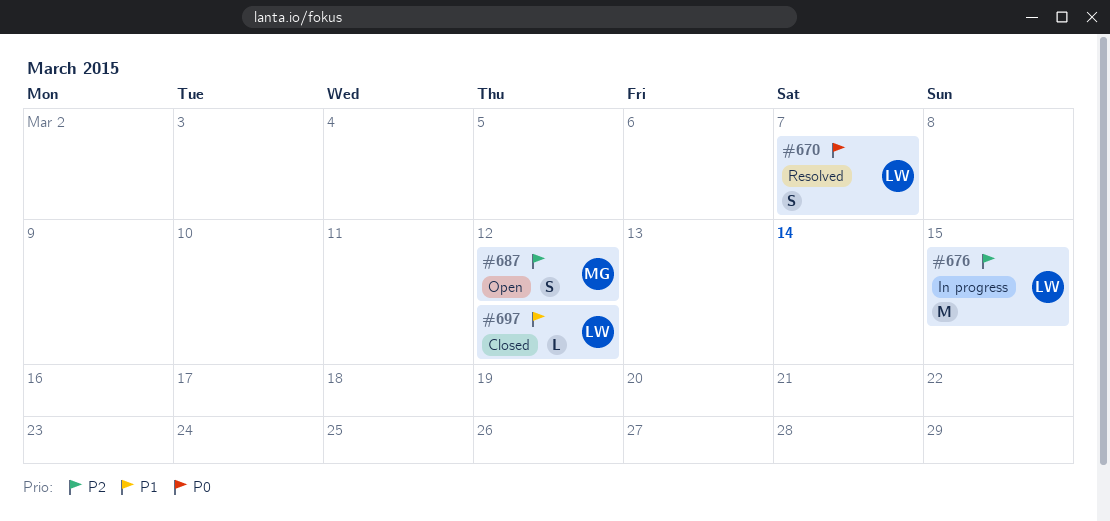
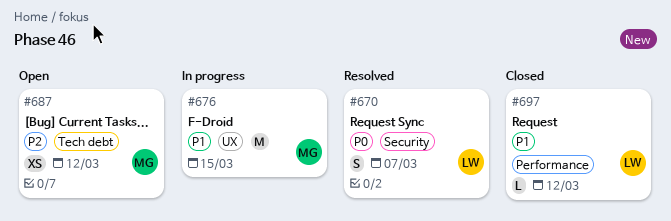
#676, owner: LW -> MG
#676, priority: P2 -> P1
#687, estimate: S -> XS

